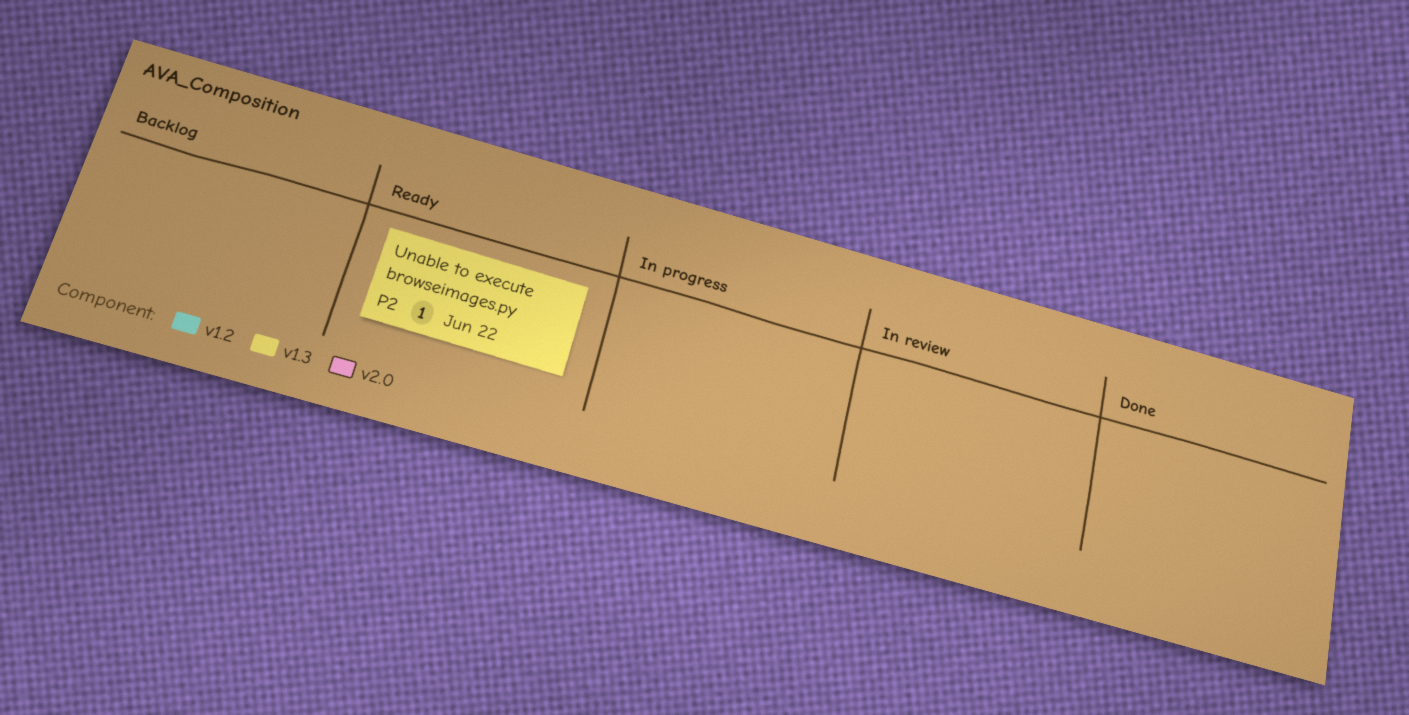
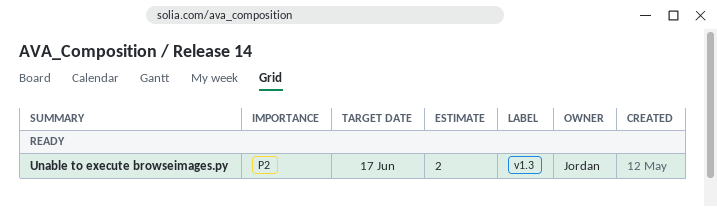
Unable to execute browseimages.py, estimate: 1 -> 2
Unable to execute browseimages.py, due: Jun 22 -> Jun 17

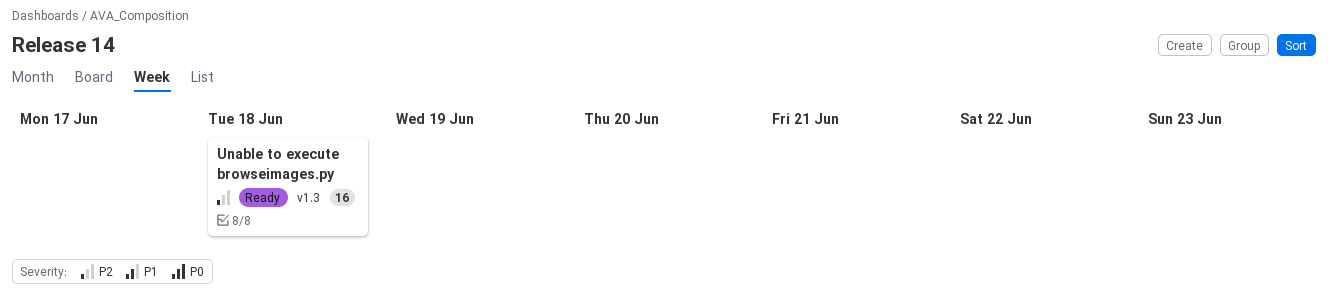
Unable to execute browseimages.py, estimate: 2 -> 16
Unable to execute browseimages.py, due: Jun 17 -> Jun 18

